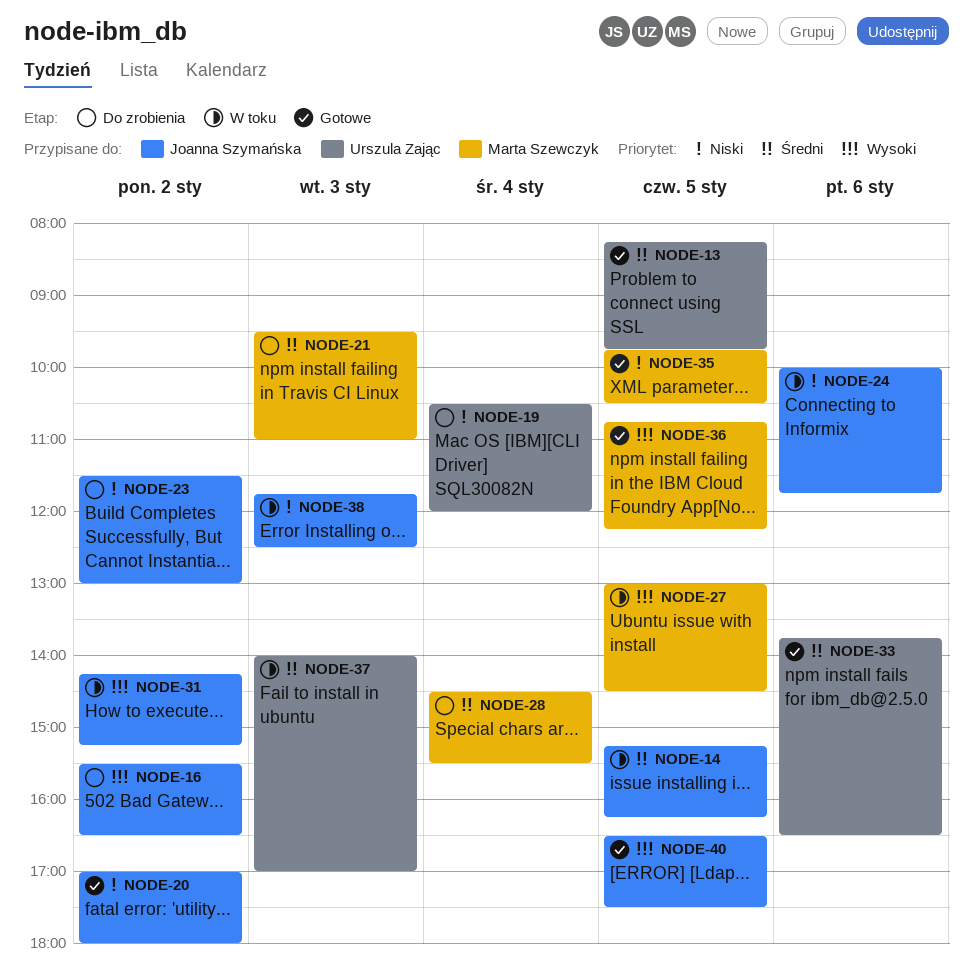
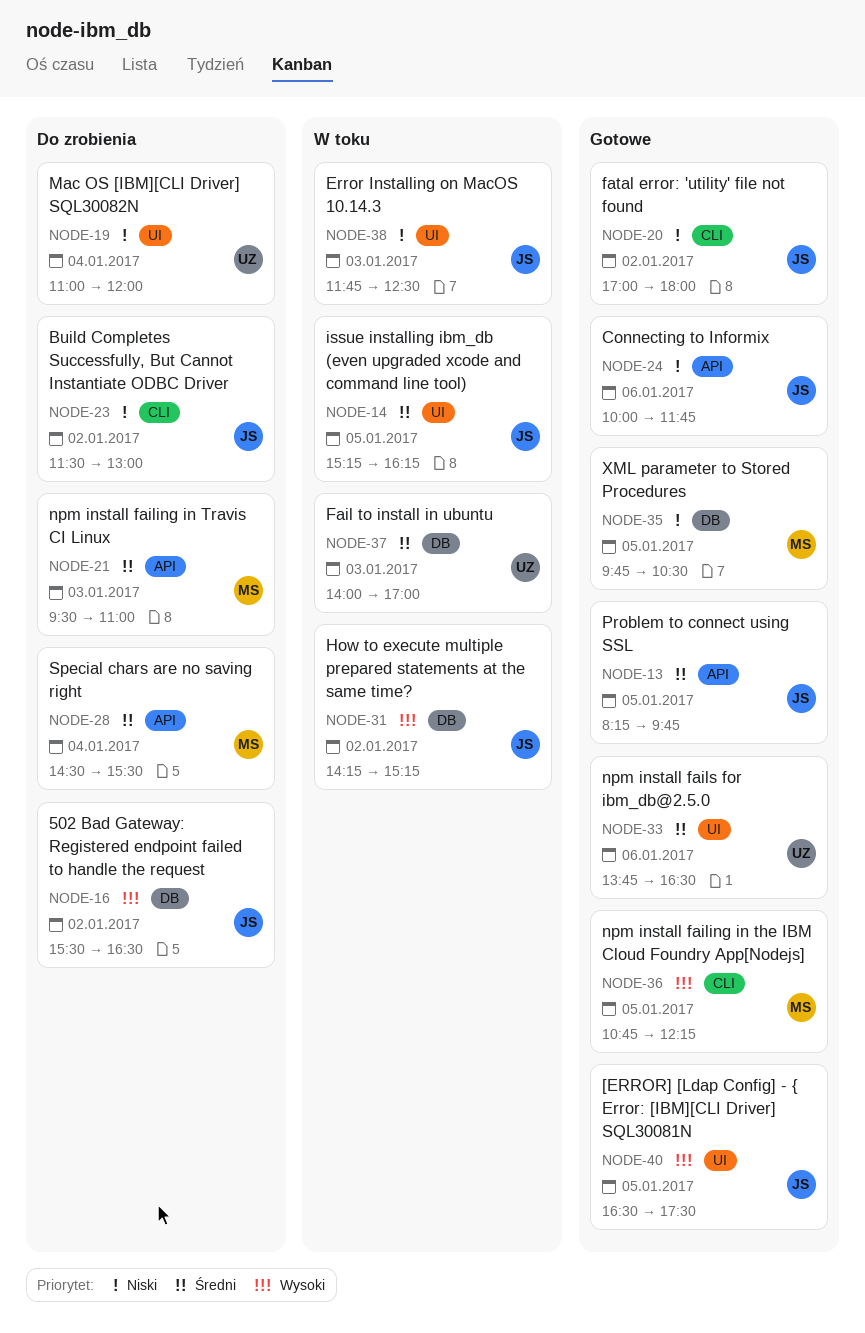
NODE-13, owner: Urszula Zając -> Joanna Szymańska
NODE-19, begins: 10:30 -> 11:00
NODE-24, status: W toku -> Gotowe
NODE-27: present -> none

